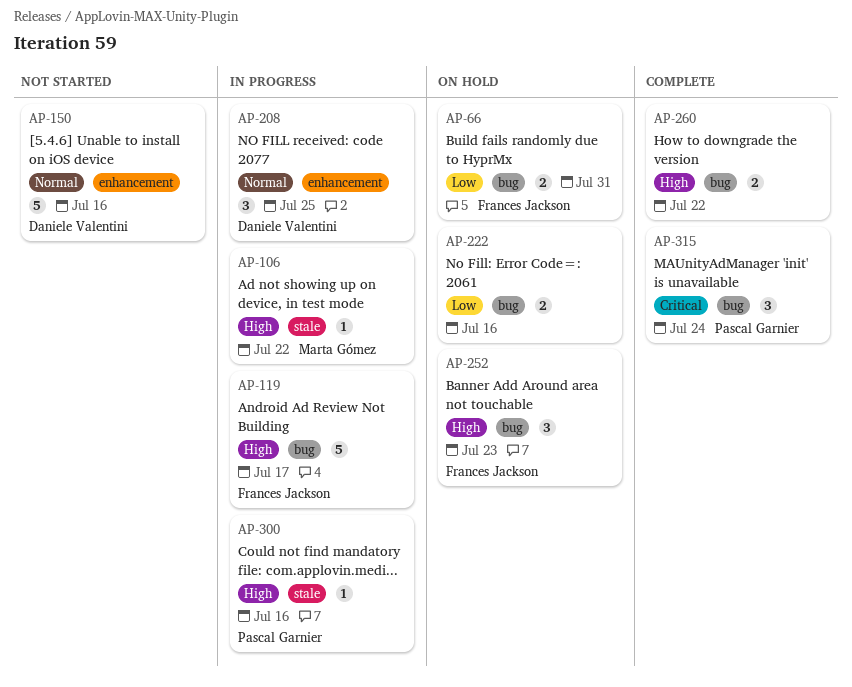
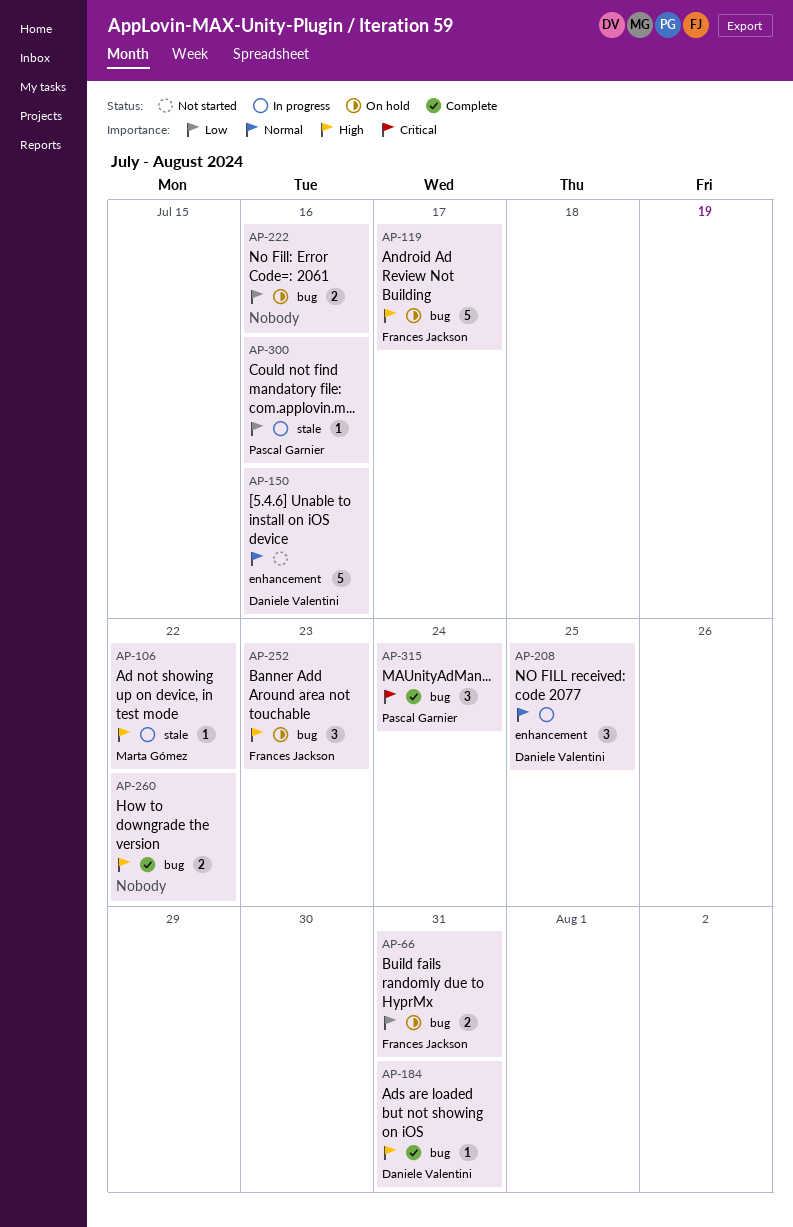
AP-119, status: In progress -> On hold
AP-184: none -> present
AP-300, priority: High -> Low

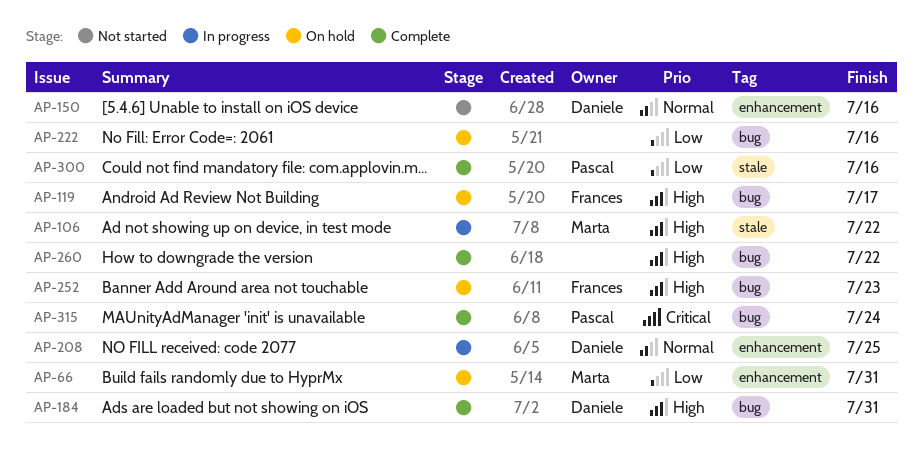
AP-66, owner: Frances Jackson -> Marta Gómez
AP-66, label: bug -> enhancement
AP-300, status: In progress -> Complete

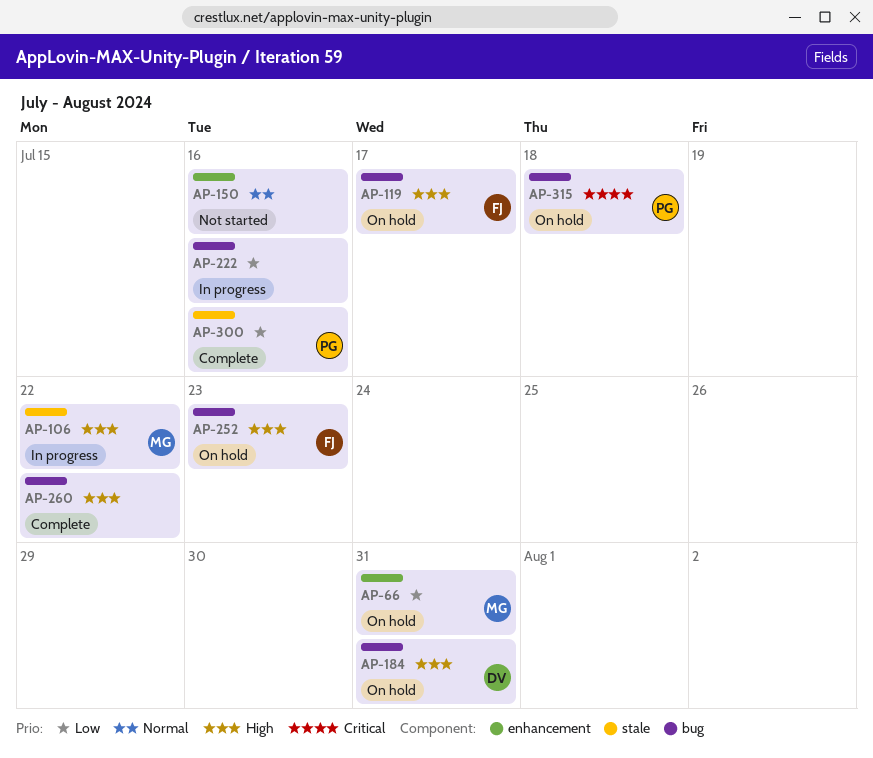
AP-150, owner: Daniele -> none
AP-184, status: Complete -> On hold
AP-208: present -> none
AP-222, status: On hold -> In progress
AP-315, status: Complete -> On hold
AP-315, due: Jul 24 -> Jul 18

